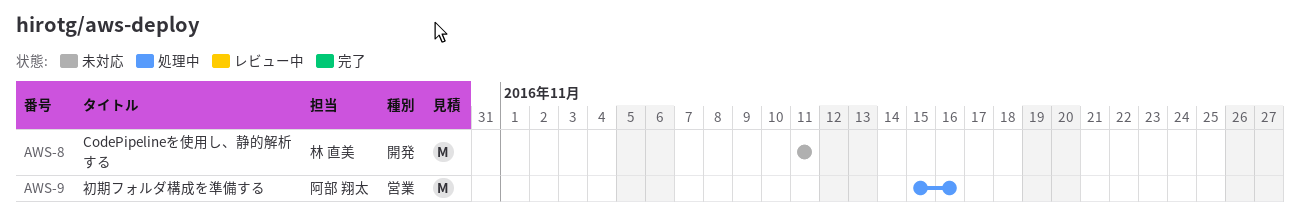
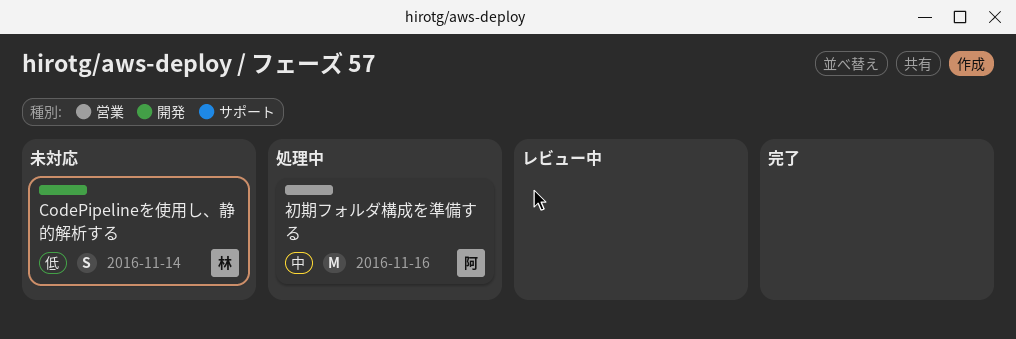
CodePipelineを使用し、静的解析する, estimate: M -> S
CodePipelineを使用し、静的解析する, due: Nov 11 -> Nov 14

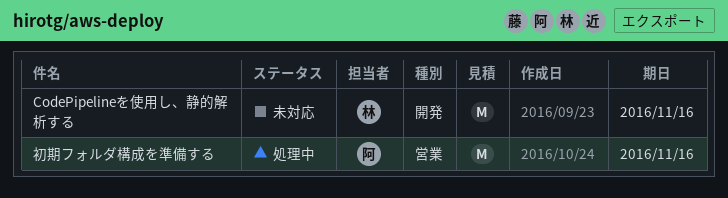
CodePipelineを使用し、静的解析する, estimate: S -> M
CodePipelineを使用し、静的解析する, due: Nov 14 -> Nov 16

